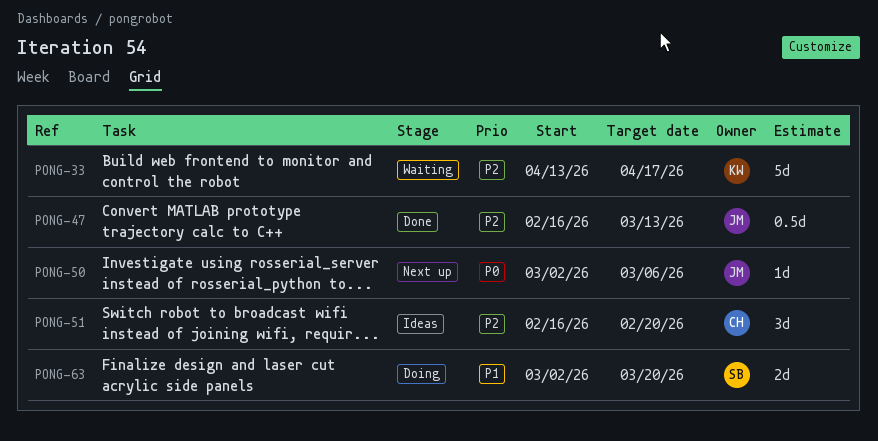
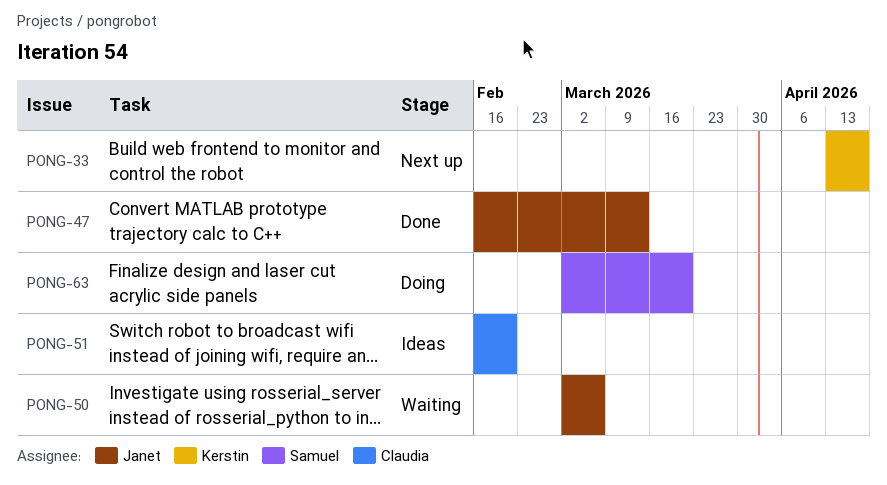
PONG-33, status: Waiting -> Next up
PONG-50, status: Next up -> Waiting

